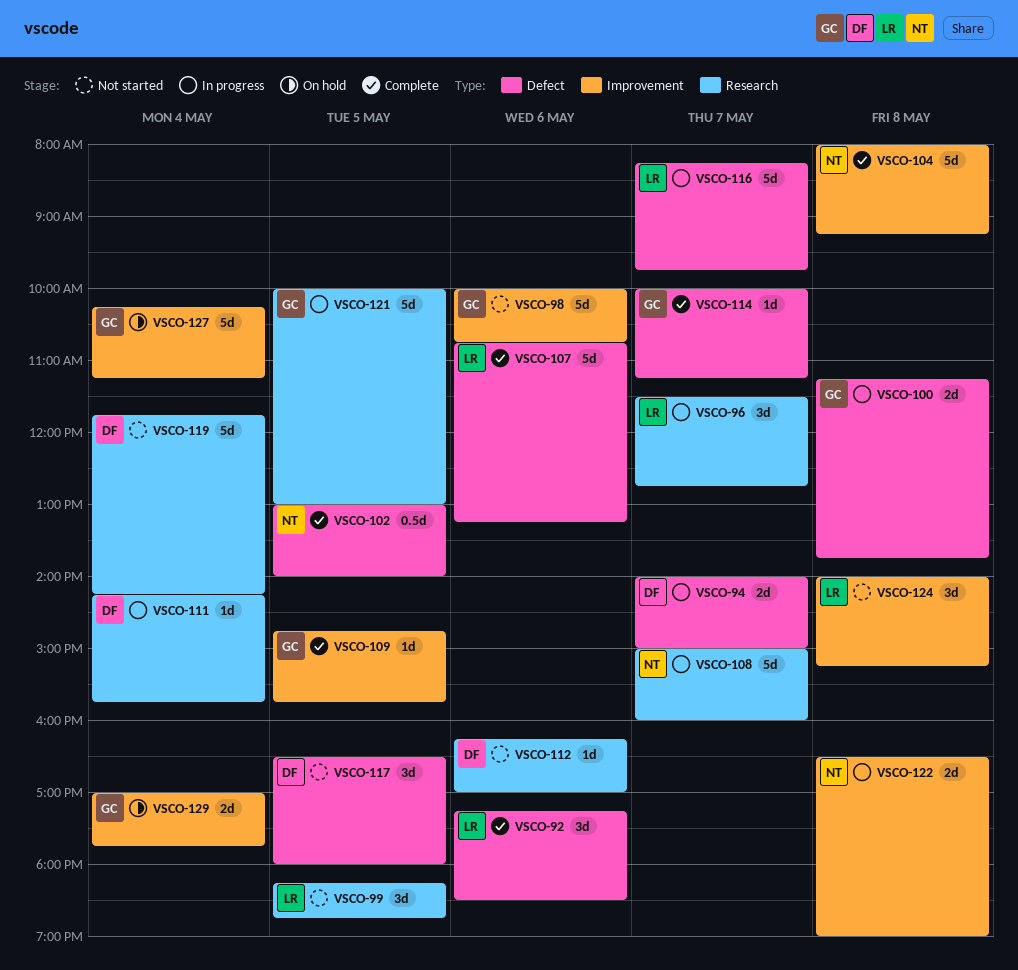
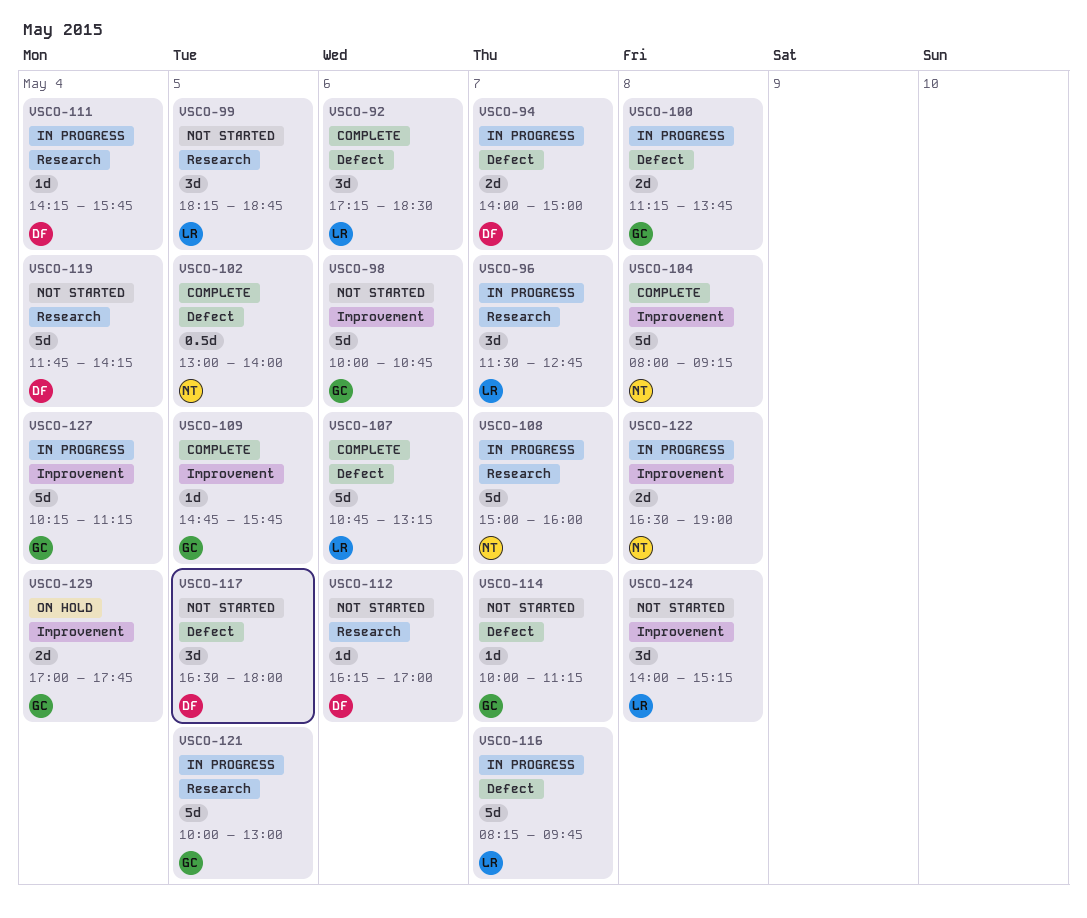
VSCO-114, status: Complete -> Not started
VSCO-127, status: On hold -> In progress

